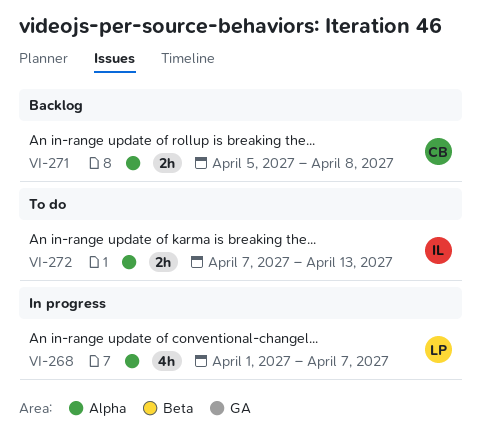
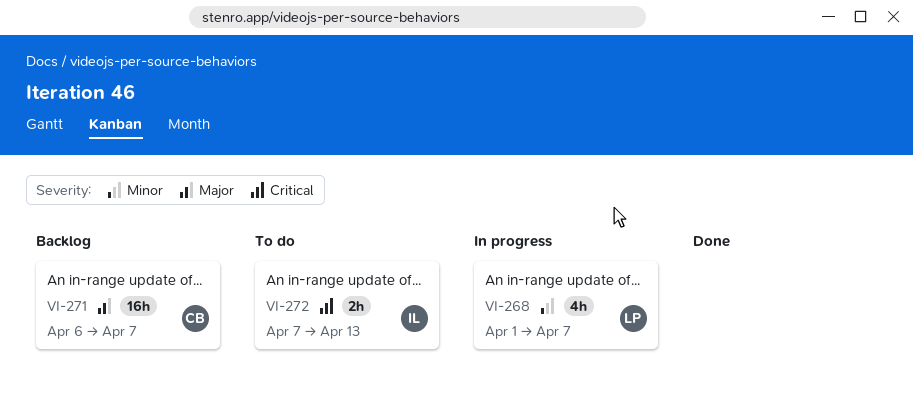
VI-271, estimate: 2h -> 16h
VI-271, start: Apr 5 -> Apr 6
VI-271, due: Apr 8 -> Apr 7

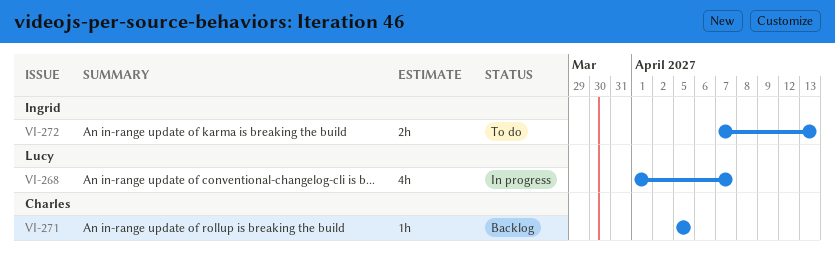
VI-271, estimate: 16h -> 1h
VI-271, start: Apr 6 -> Apr 5
VI-271, due: Apr 7 -> Apr 5

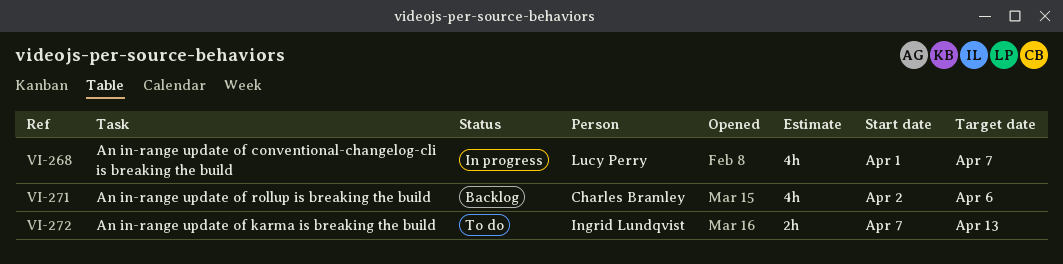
VI-271, estimate: 1h -> 4h
VI-271, start: Apr 5 -> Apr 2
VI-271, due: Apr 5 -> Apr 6

